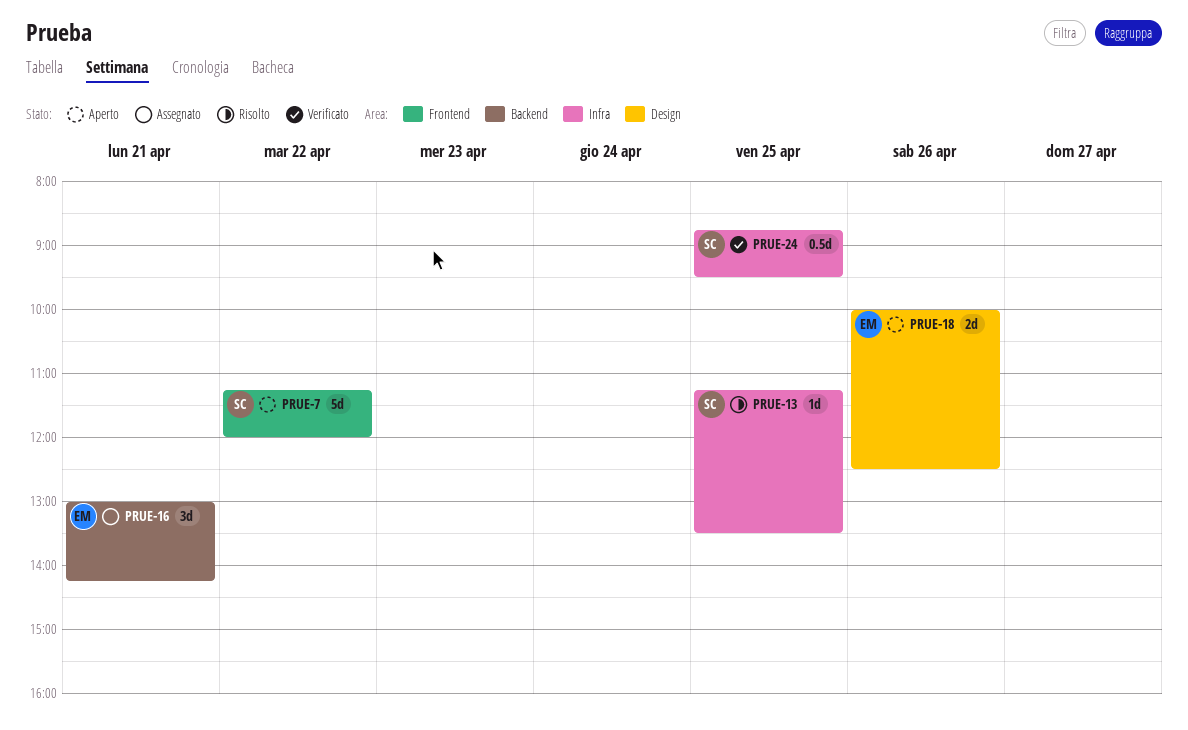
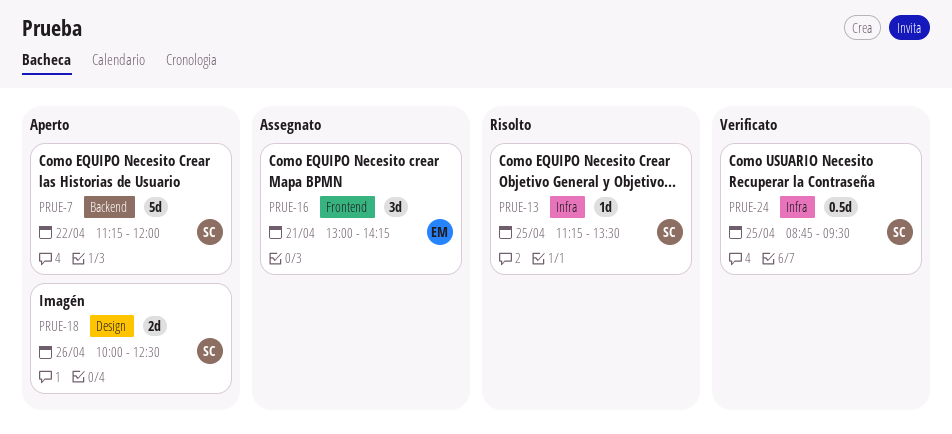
PRUE-7, label: Frontend -> Backend
PRUE-16, label: Backend -> Frontend
PRUE-18, owner: EM -> SC

